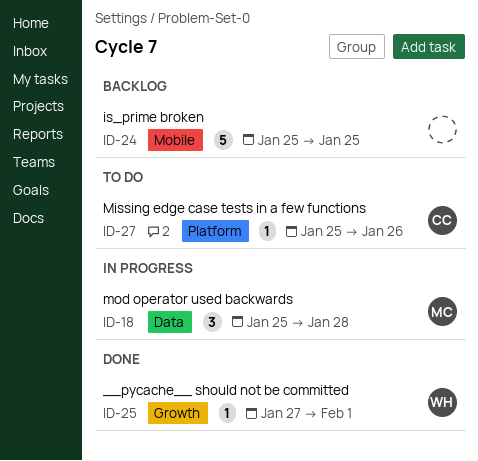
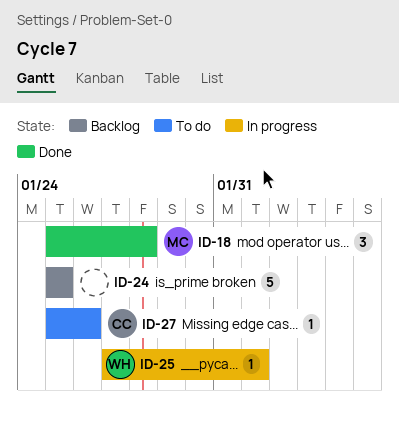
ID-18, status: In progress -> Done
ID-25, status: Done -> In progress

